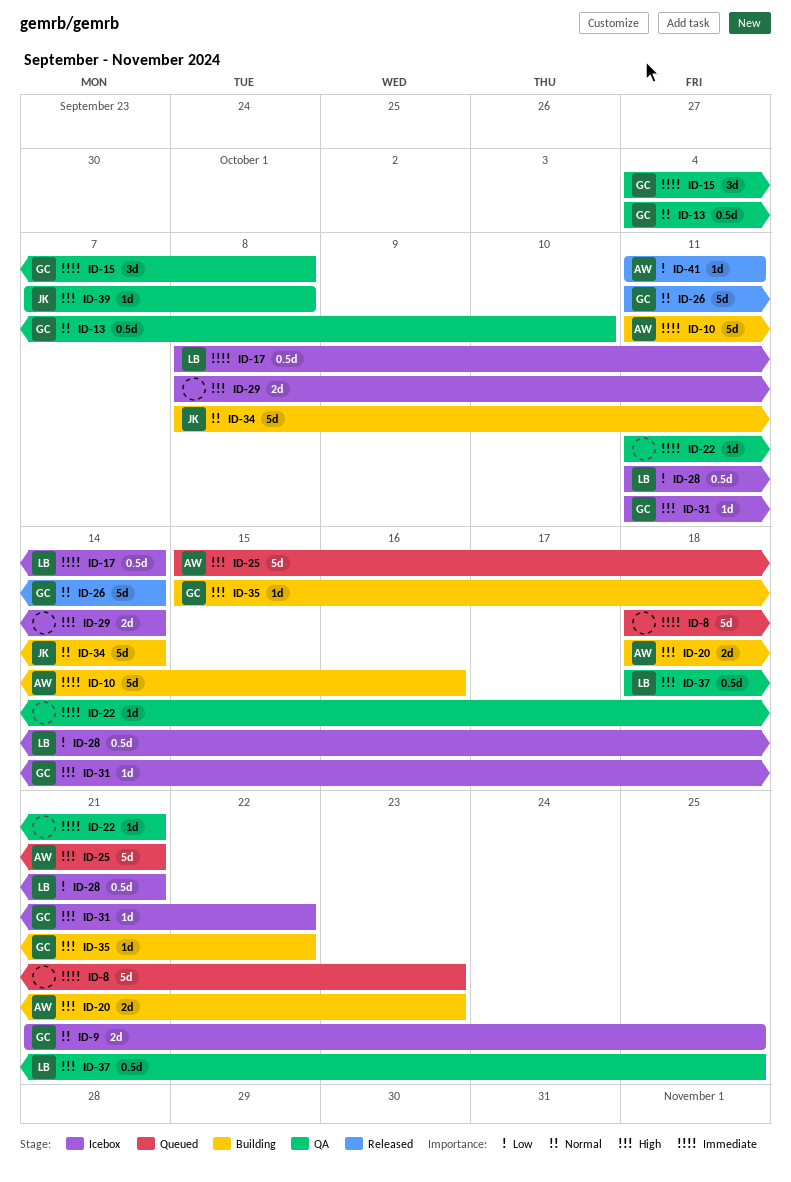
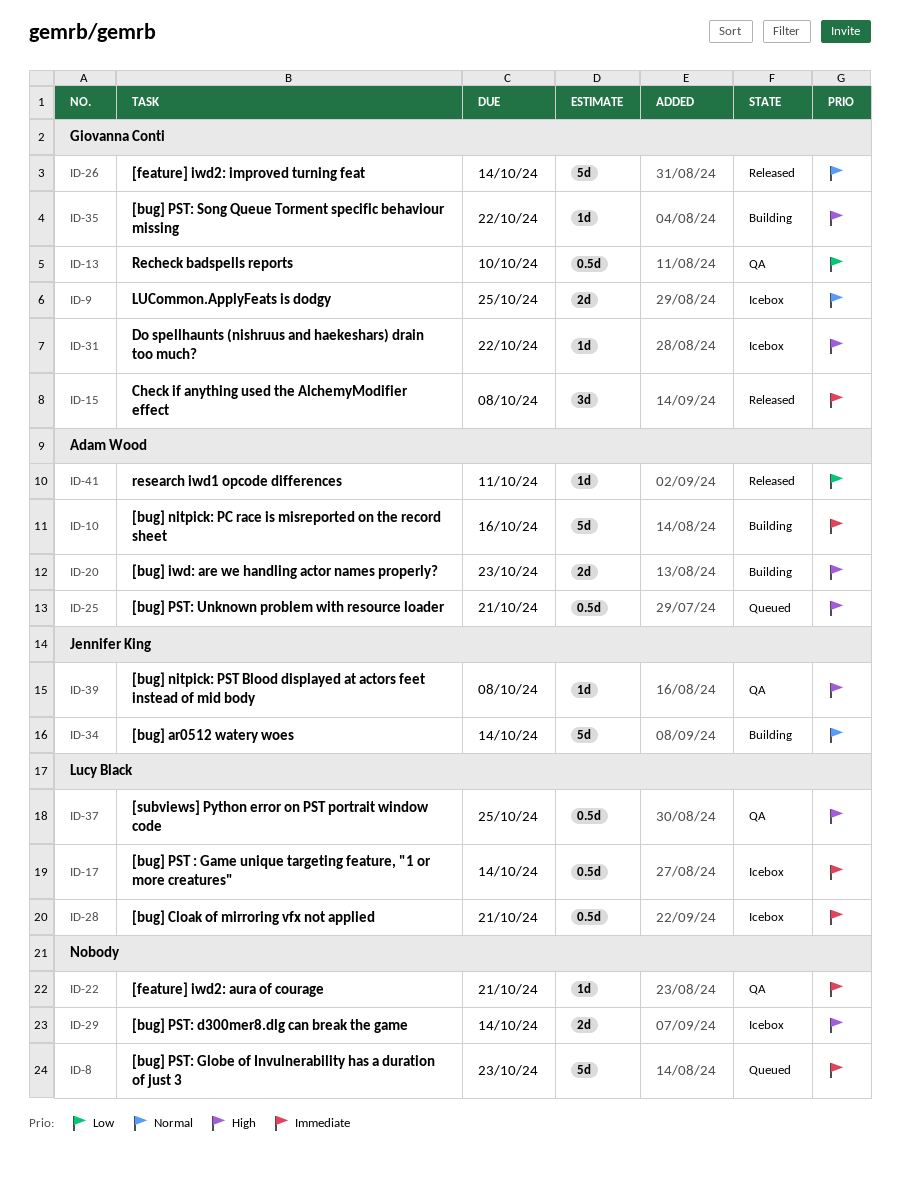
ID-13, priority: Normal -> Low
ID-15, status: QA -> Released
ID-25, estimate: 5d -> 0.5d
ID-28, priority: Low -> Immediate

